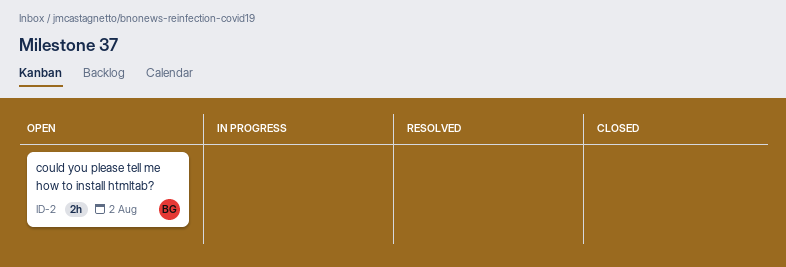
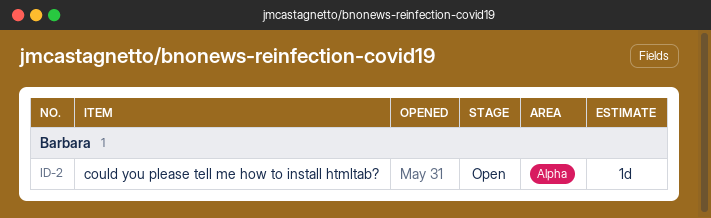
ID-2, estimate: 2h -> 1d

